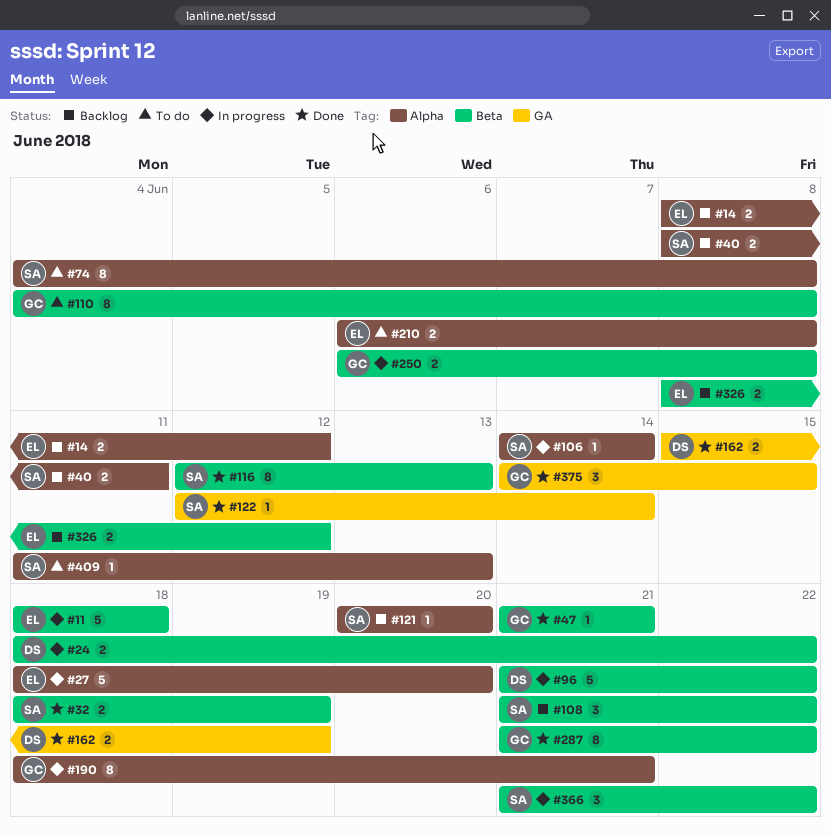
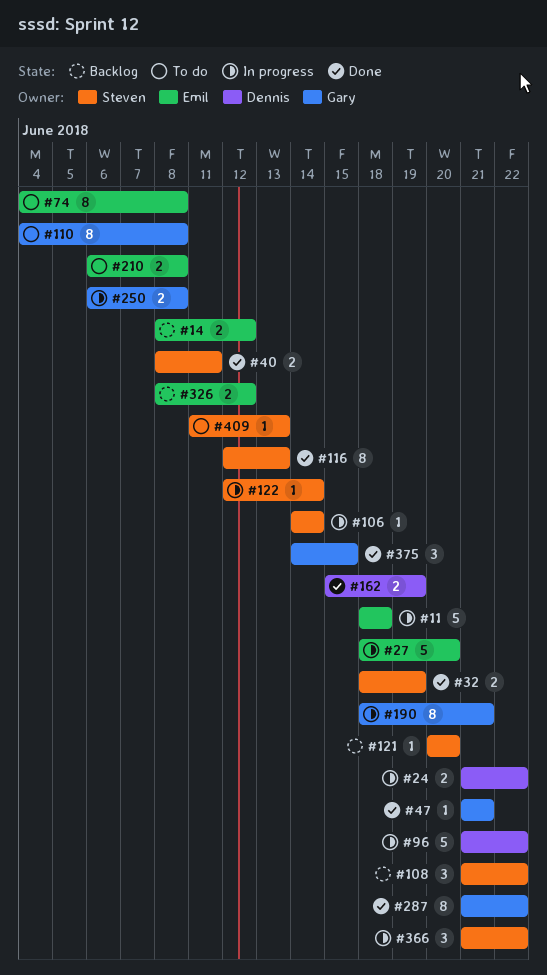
#24, start: Jun 18 -> Jun 21
#40, status: Backlog -> Done
#74, owner: Steven -> Emil
#122, status: Done -> In progress

